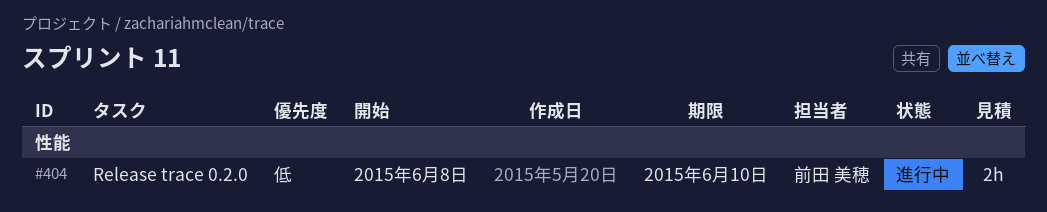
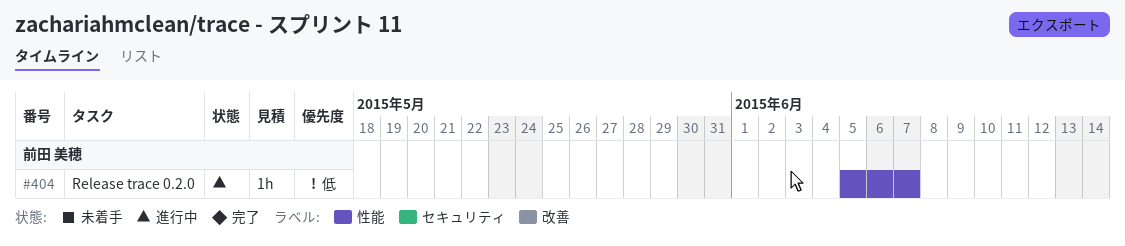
#404, estimate: 2h -> 1h
#404, start: Jun 8 -> Jun 5
#404, due: Jun 10 -> Jun 7

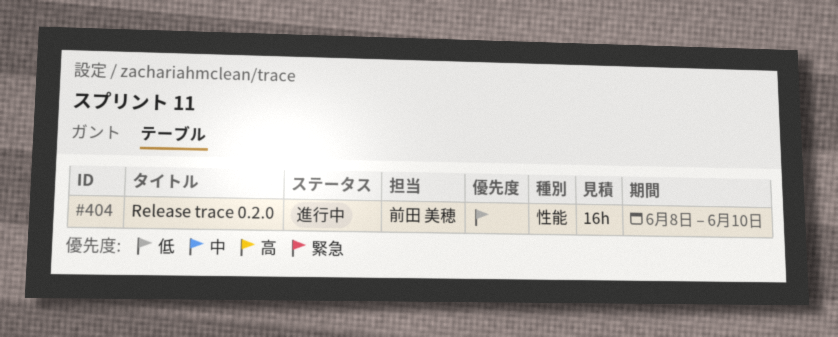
#404, estimate: 1h -> 16h
#404, start: Jun 5 -> Jun 8
#404, due: Jun 7 -> Jun 10

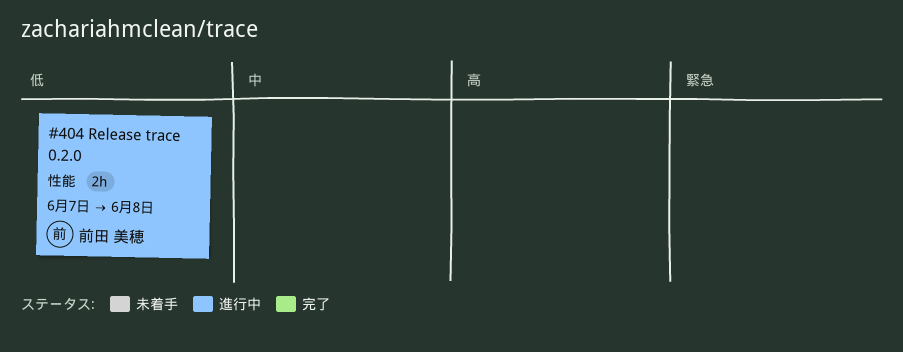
#404, estimate: 16h -> 2h
#404, start: Jun 8 -> Jun 7
#404, due: Jun 10 -> Jun 8

